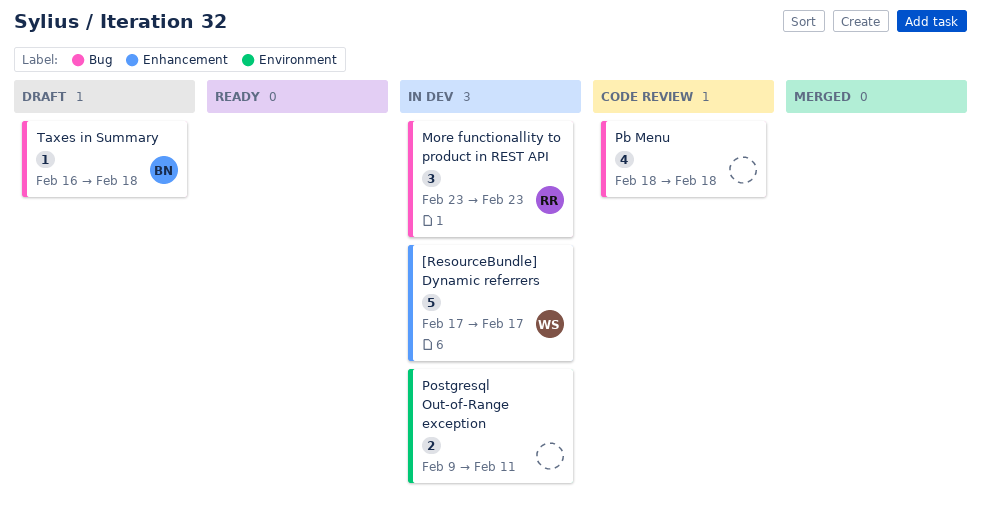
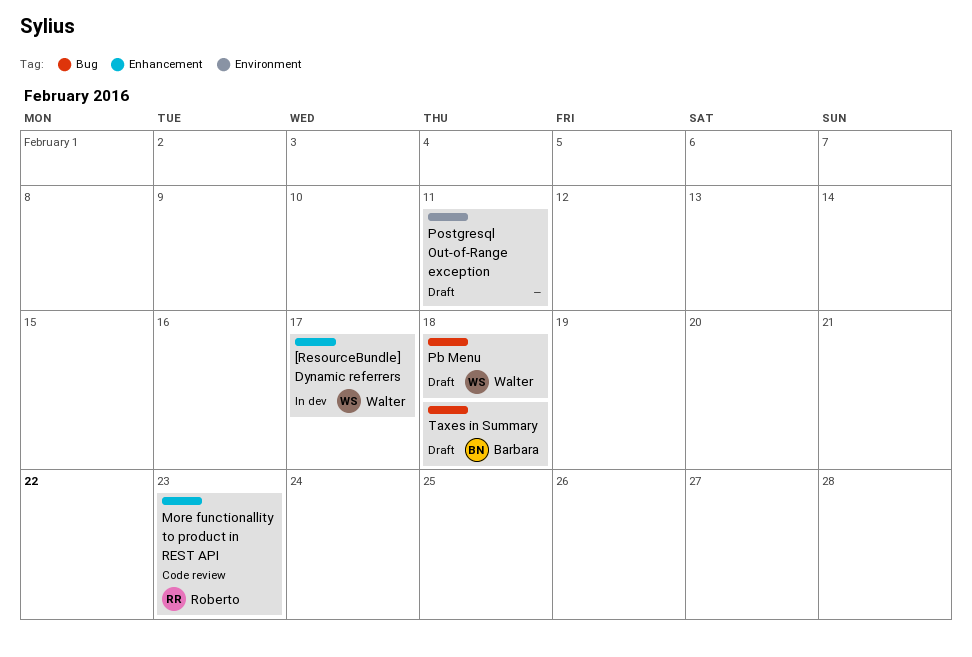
More functionallity to product in REST API, status: In dev -> Code review
More functionallity to product in REST API, label: Bug -> Enhancement
Pb Menu, status: Code review -> Draft
Pb Menu, owner: none -> Walter
Postgresql Out-of-Range exception, status: In dev -> Draft

